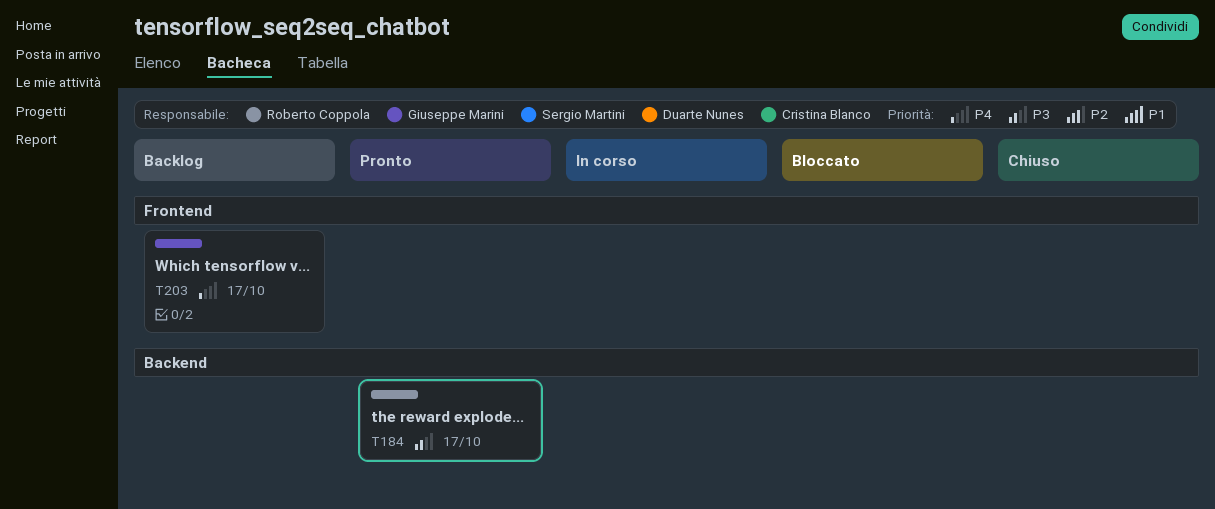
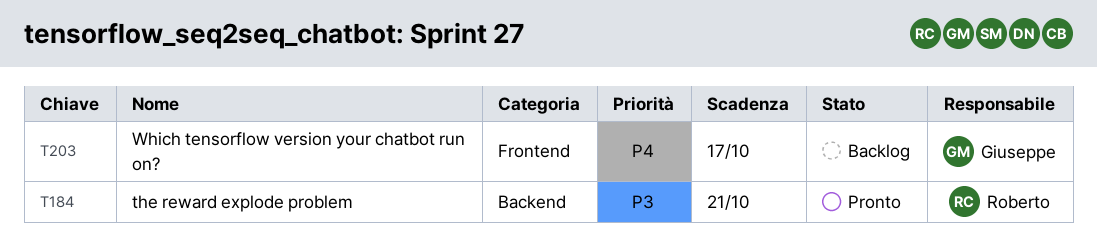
T184, due: Oct 17 -> Oct 21

